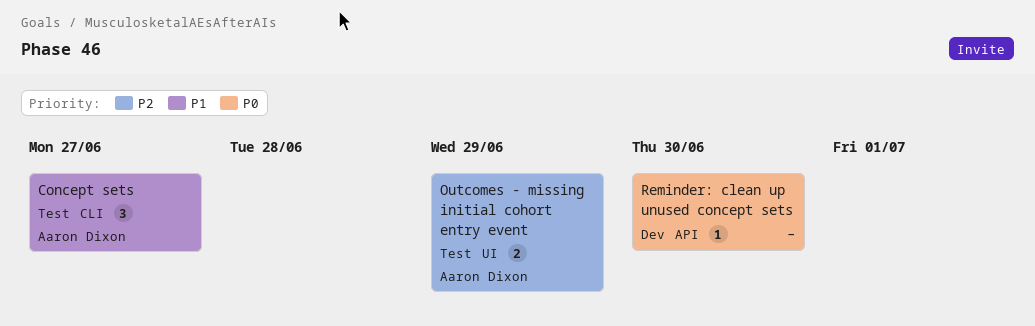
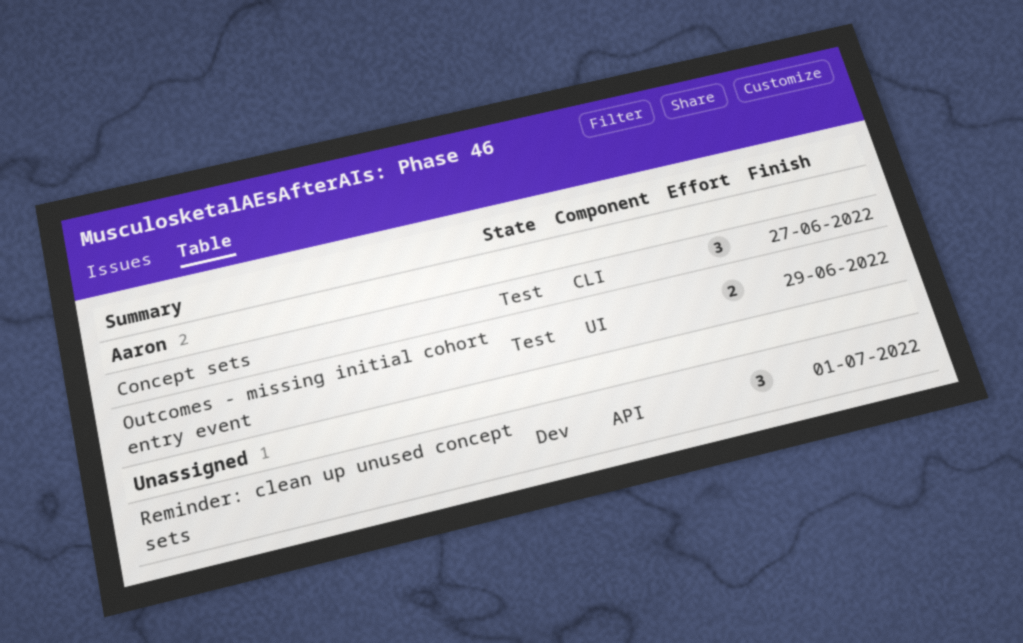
Reminder: clean up unused concept sets, estimate: 1 -> 3
Reminder: clean up unused concept sets, due: Jun 30 -> Jul 1

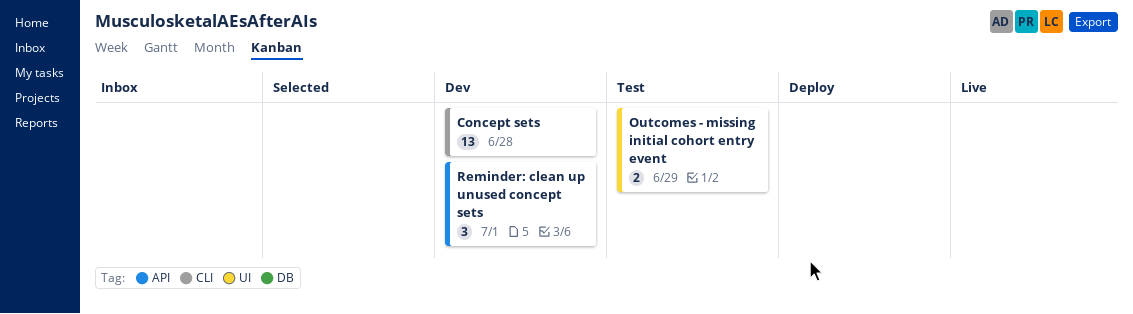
Concept sets, status: Test -> Dev
Concept sets, estimate: 3 -> 13
Concept sets, due: Jun 27 -> Jun 28

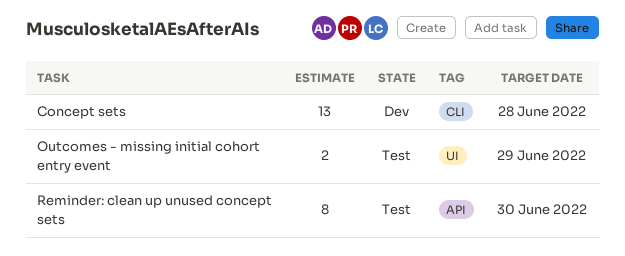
Reminder: clean up unused concept sets, status: Dev -> Test
Reminder: clean up unused concept sets, estimate: 3 -> 8
Reminder: clean up unused concept sets, due: Jul 1 -> Jun 30

